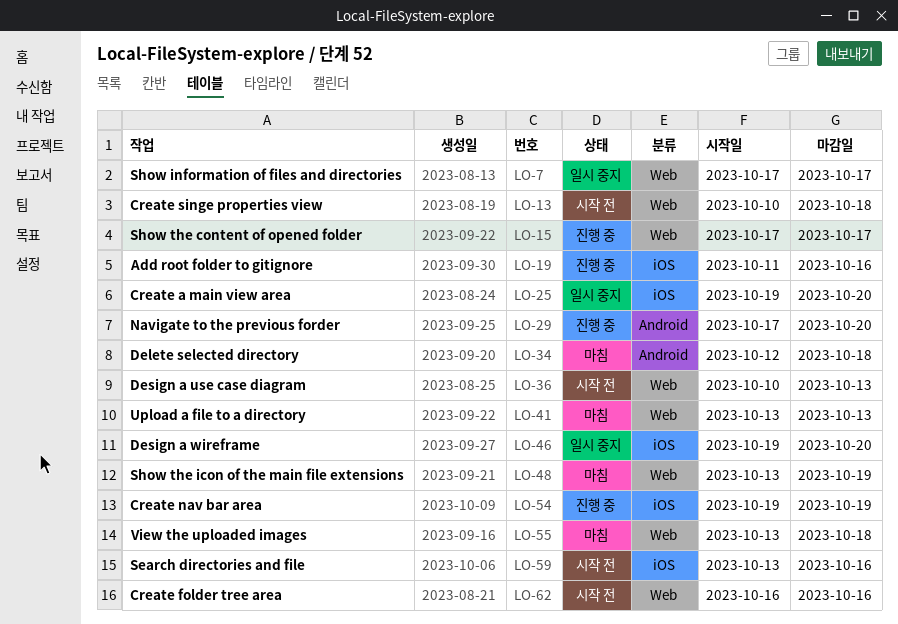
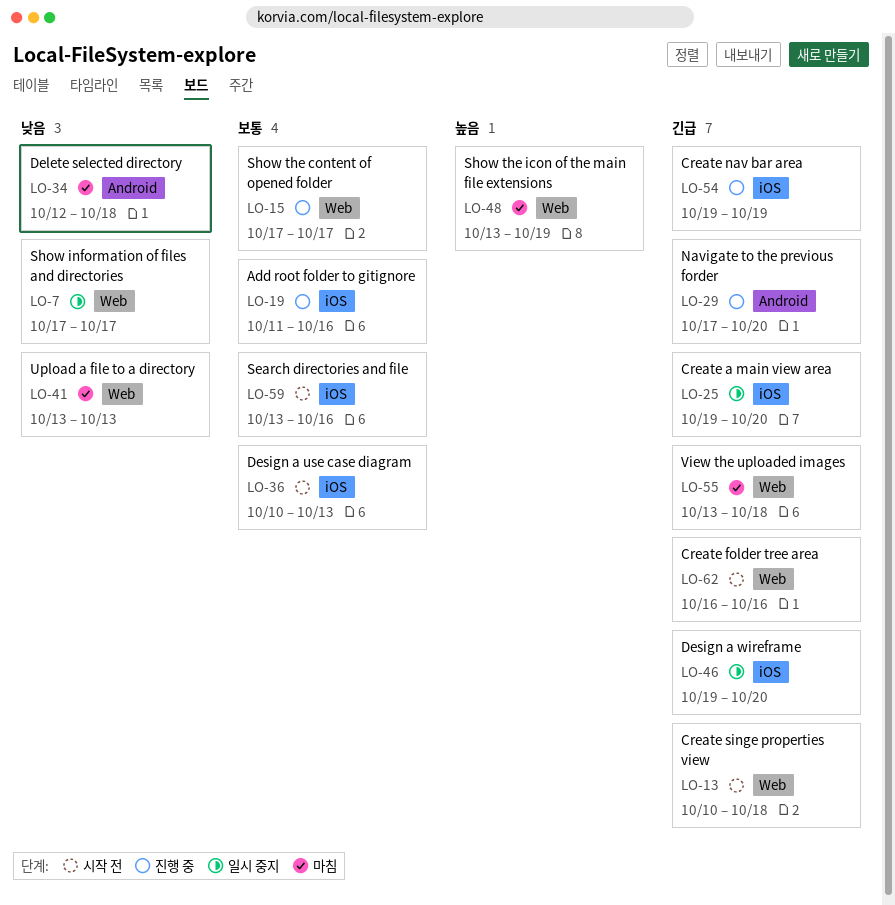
LO-36, label: Web -> iOS

